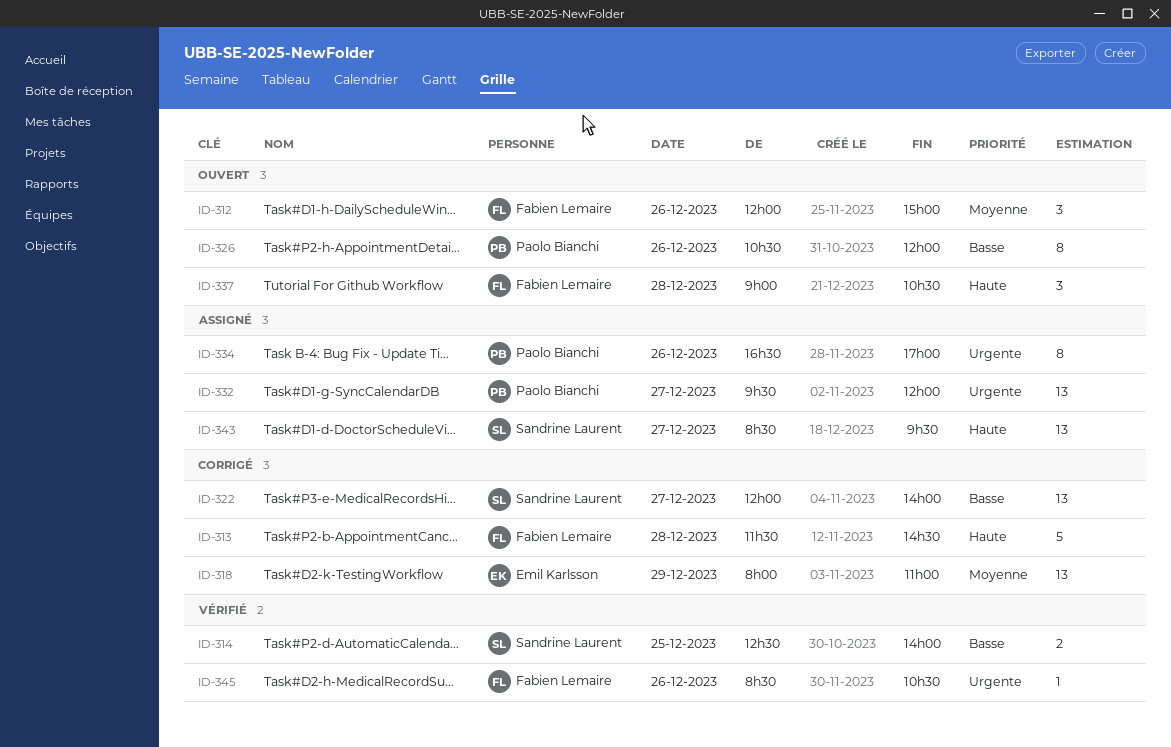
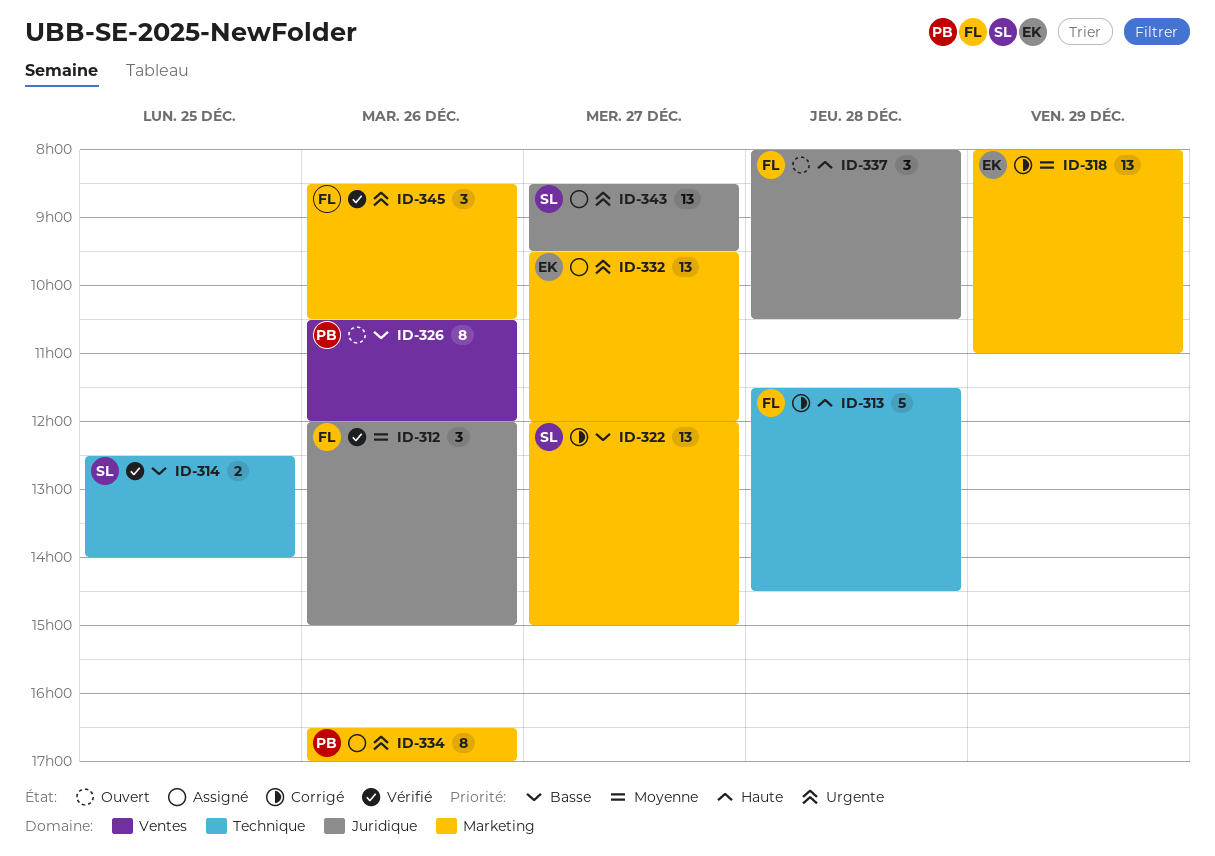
ID-312, status: Ouvert -> Vérifié
ID-322, ends: 14:00 -> 15:00
ID-332, owner: Paolo Bianchi -> Emil Karlsson
ID-337, begins: 09:00 -> 08:00
ID-343, priority: Haute -> Urgente
ID-345, estimate: 1 -> 3

